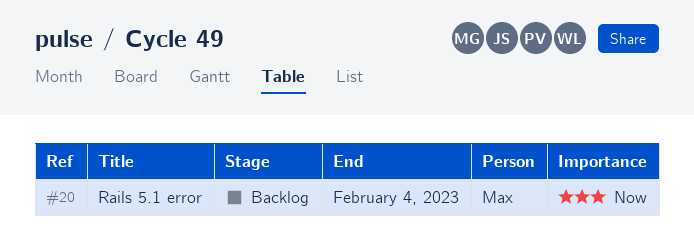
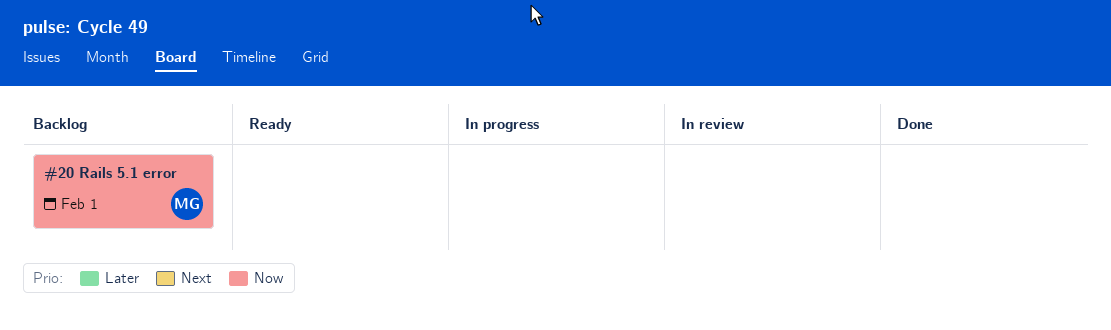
#20, due: Feb 4 -> Feb 1

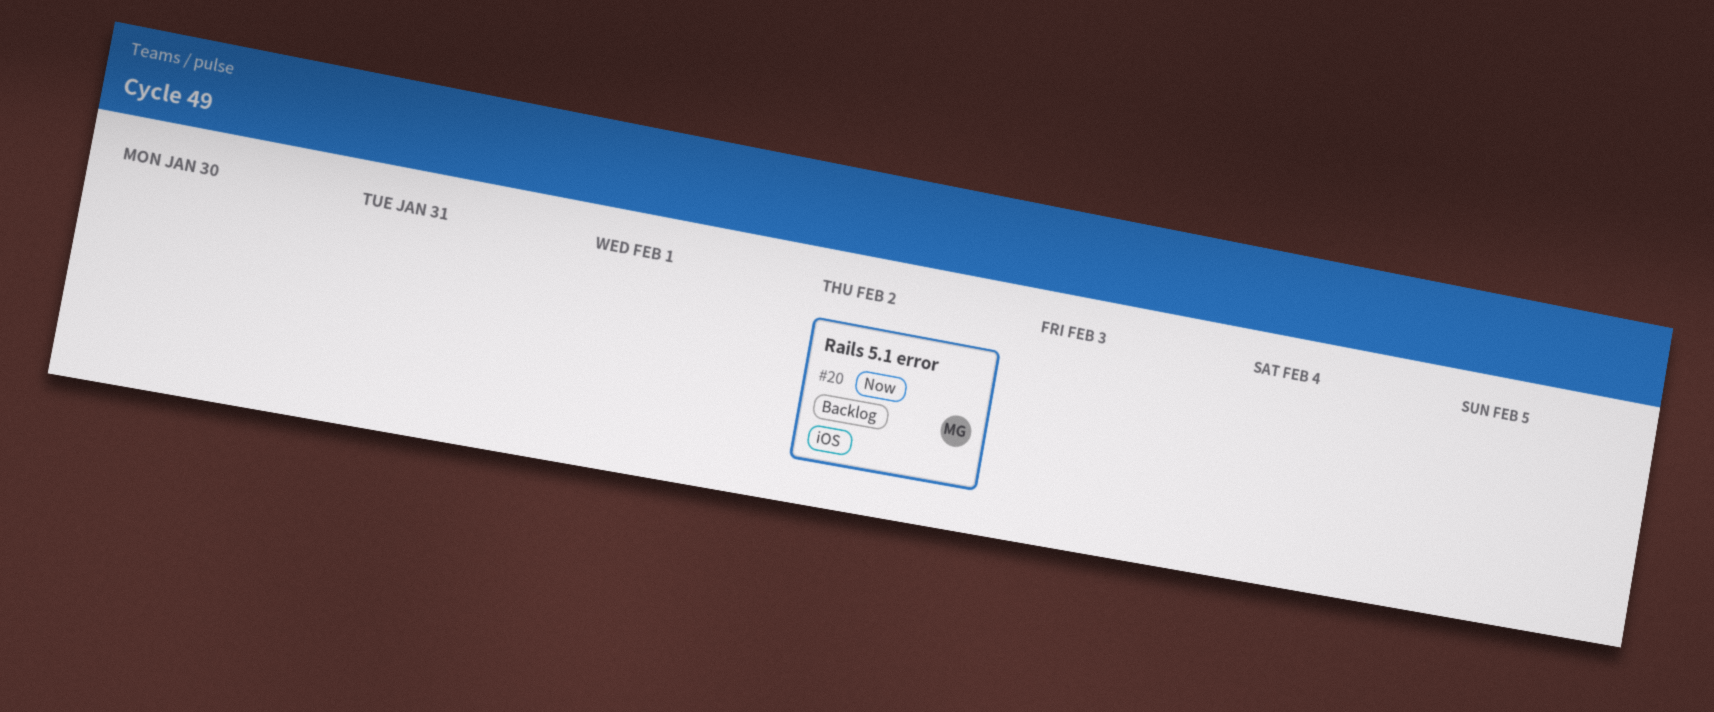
#20, due: Feb 1 -> Feb 2

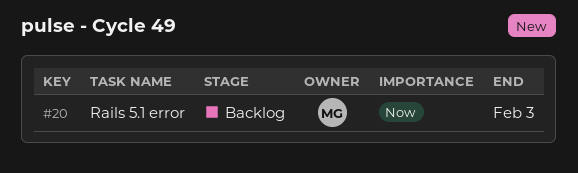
#20, due: Feb 2 -> Feb 3

